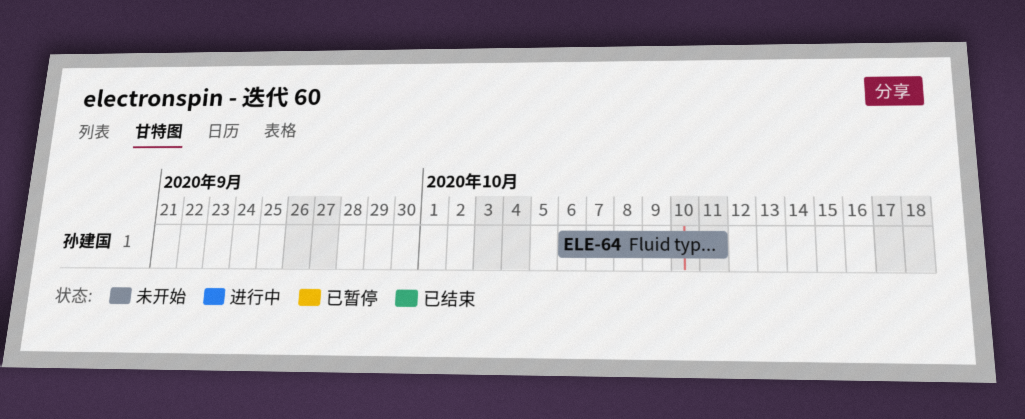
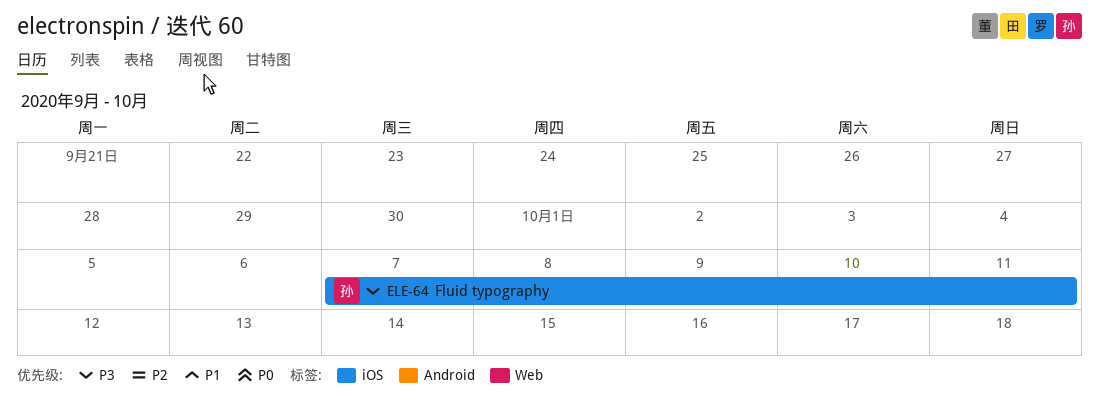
ELE-64, start: Oct 6 -> Oct 7

